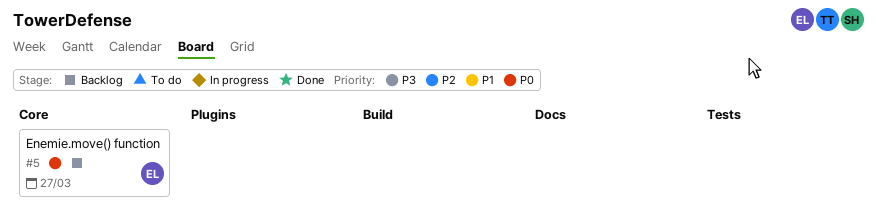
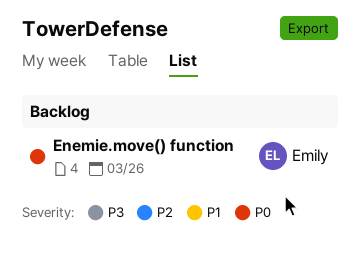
Enemie.move() function, due: Mar 27 -> Mar 26

